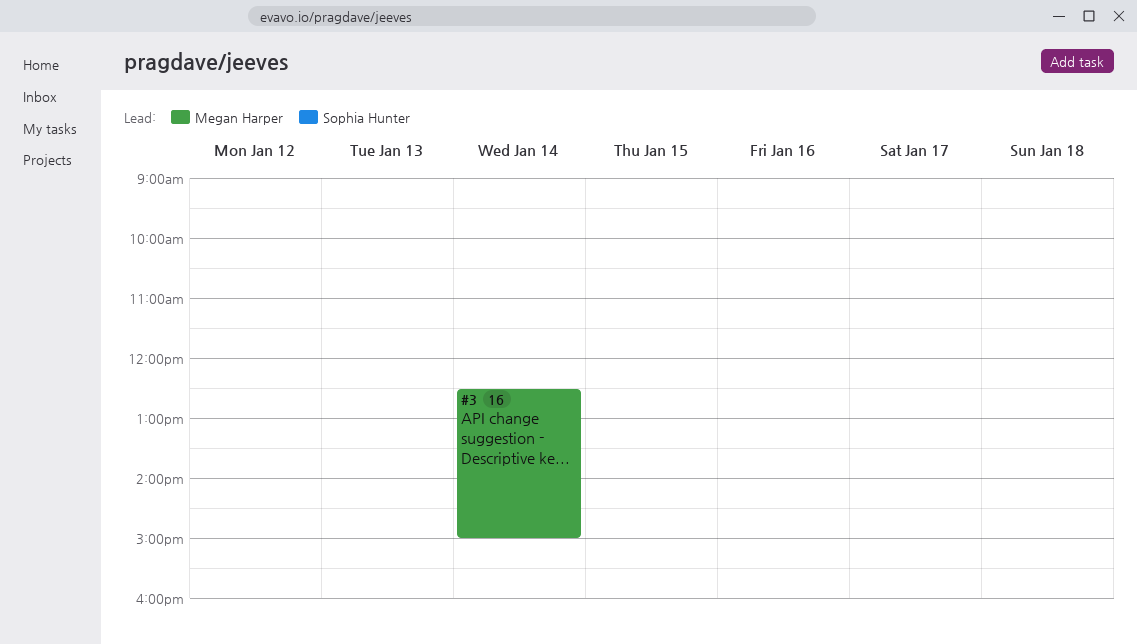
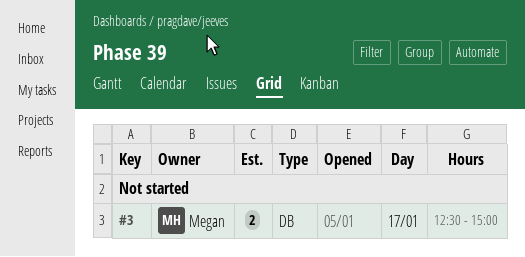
#3, estimate: 16 -> 2
#3, day: Jan 14 -> Jan 17

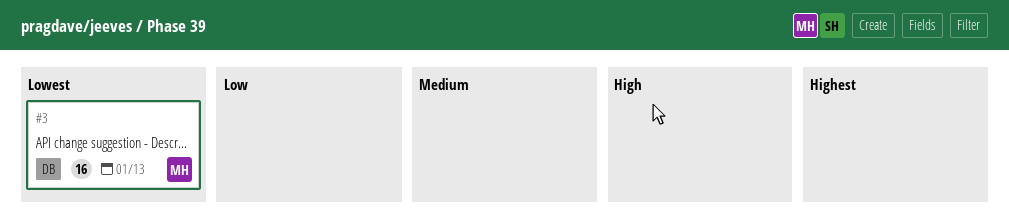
#3, estimate: 2 -> 16
#3, day: Jan 17 -> Jan 13

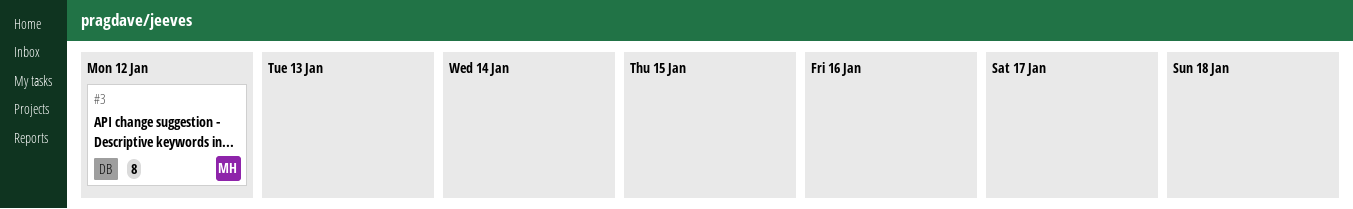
#3, estimate: 16 -> 8
#3, day: Jan 13 -> Jan 12

